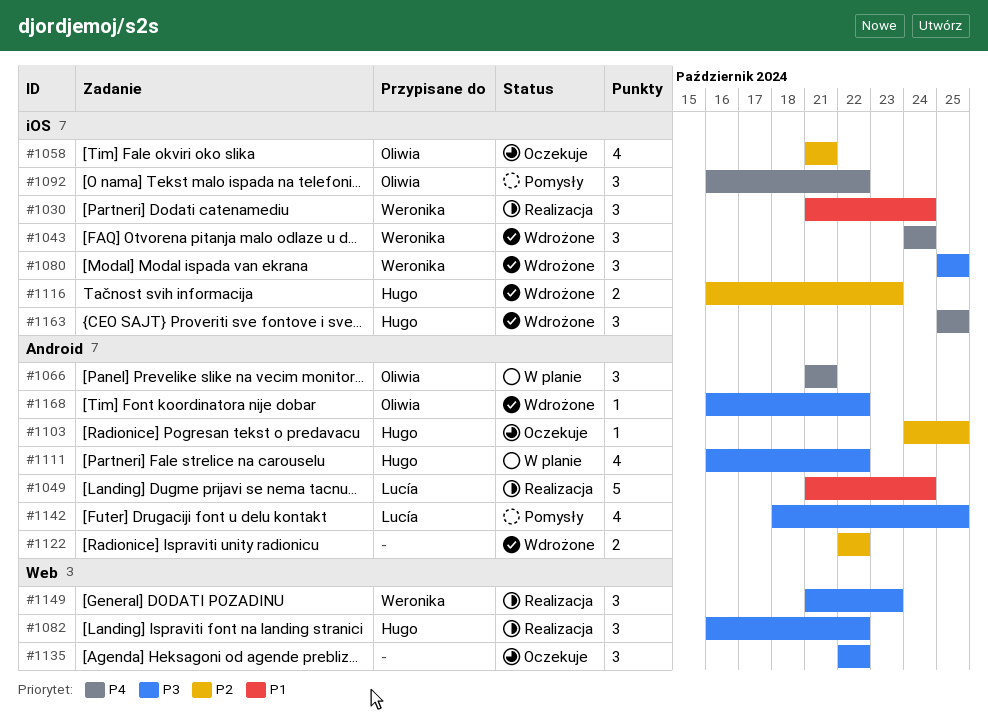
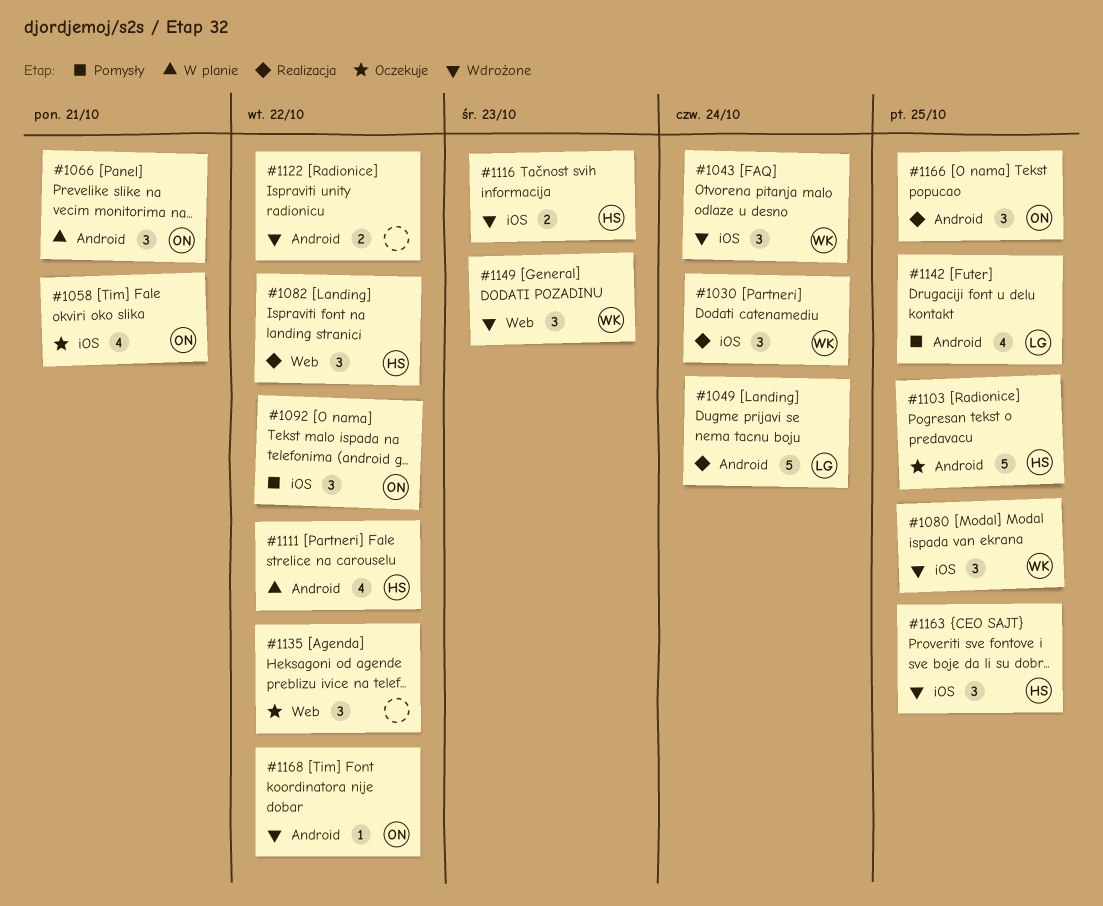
#1103, estimate: 1 -> 5
#1149, status: Realizacja -> Wdrożone
#1166: none -> present

